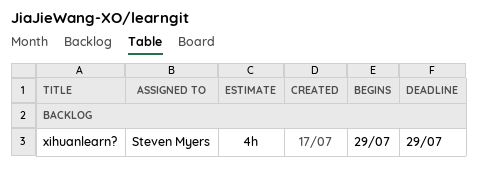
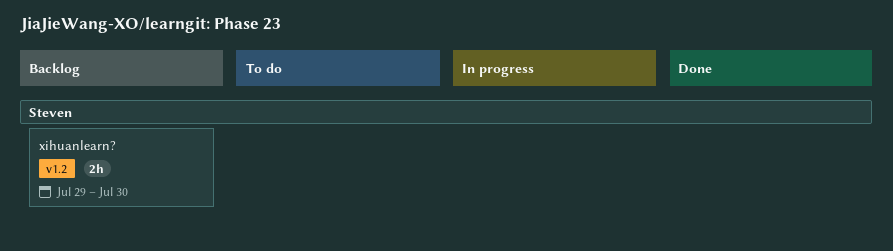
xihuanlearn?, estimate: 4h -> 2h
xihuanlearn?, due: Jul 29 -> Jul 30

